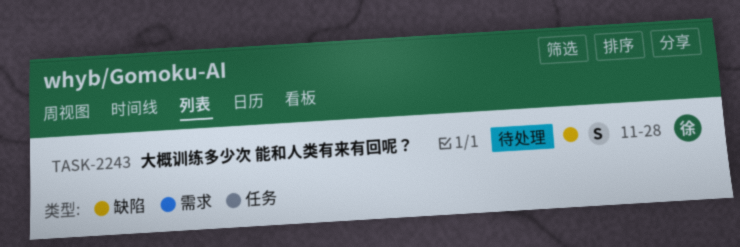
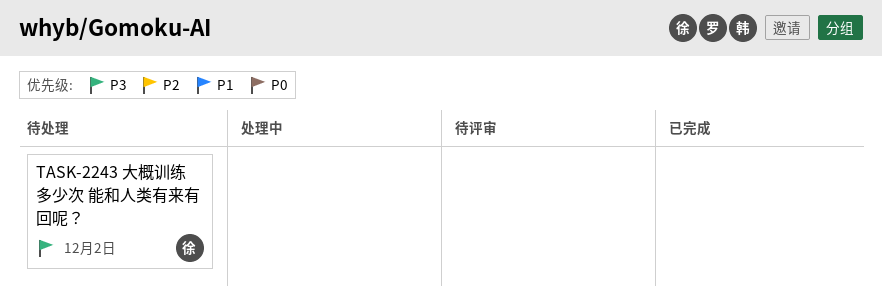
TASK-2243, due: Nov 28 -> Dec 2

